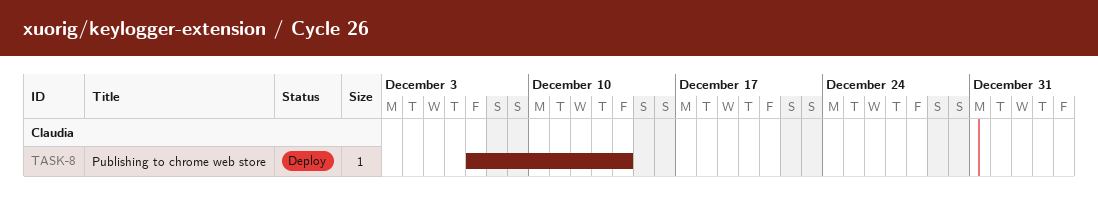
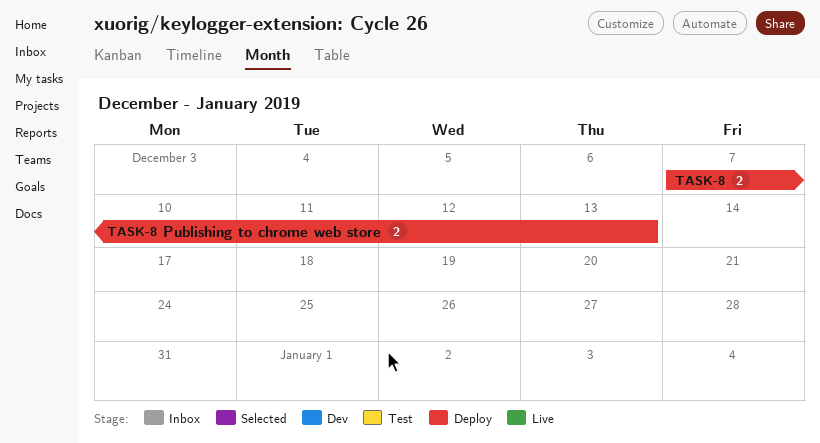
TASK-8, estimate: 1 -> 2
TASK-8, due: Dec 14 -> Dec 13

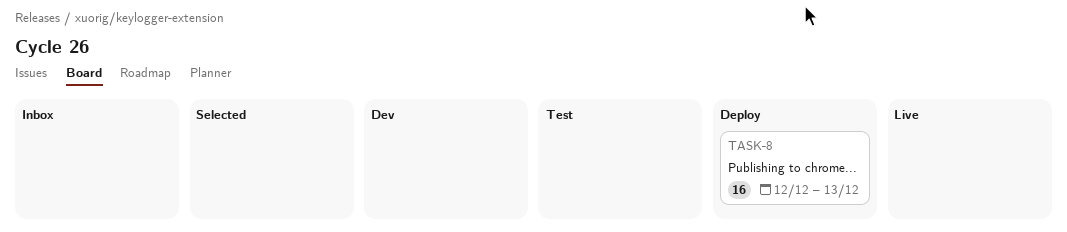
TASK-8, estimate: 2 -> 16
TASK-8, start: Dec 7 -> Dec 12

